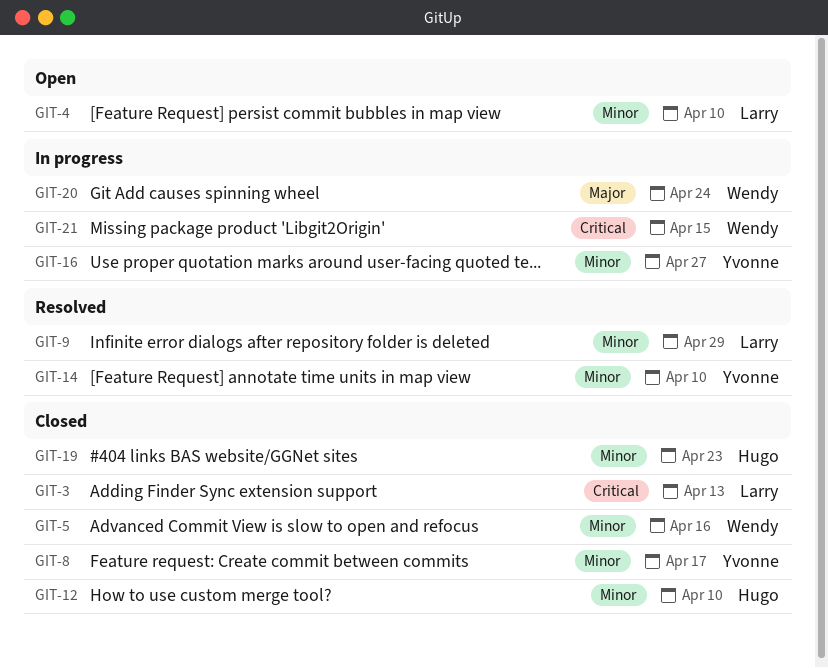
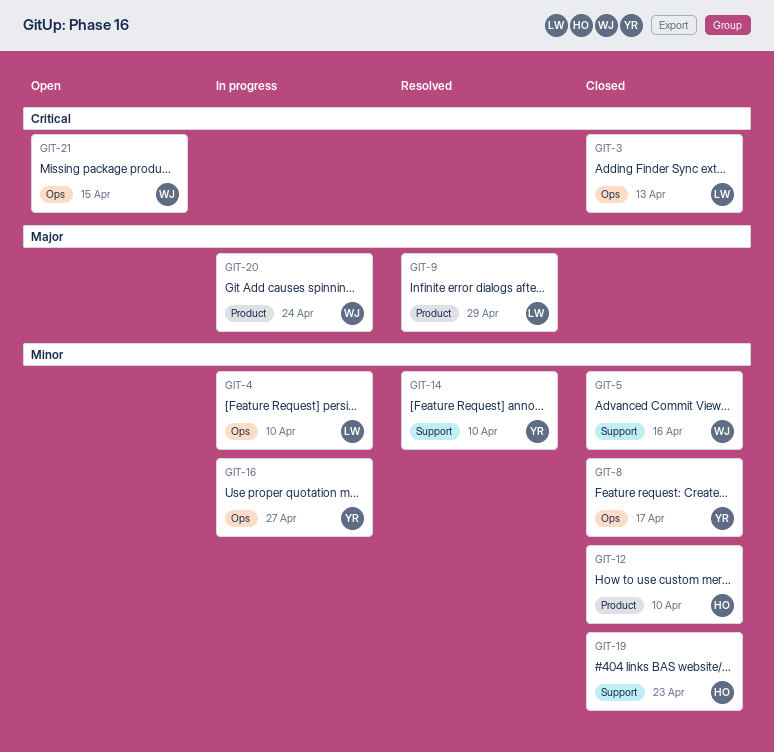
GIT-4, status: Open -> In progress
GIT-9, priority: Minor -> Major
GIT-21, status: In progress -> Open

